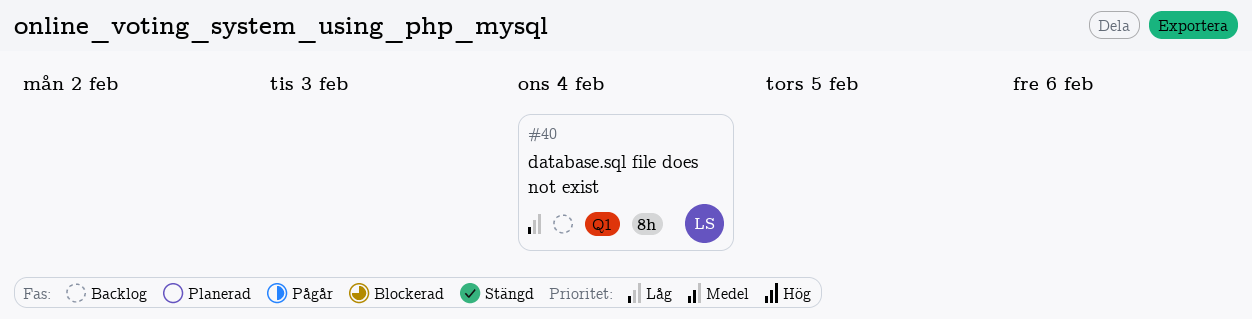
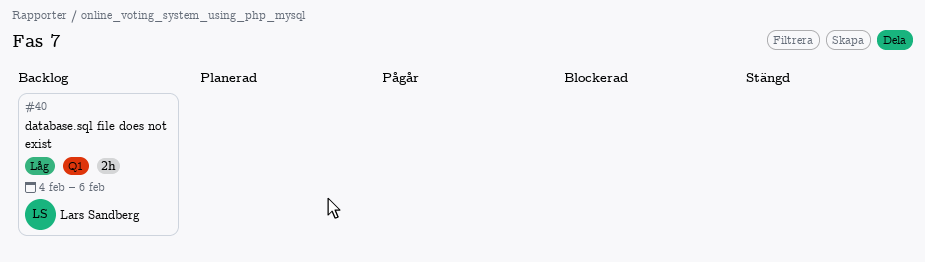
#40, estimate: 8h -> 2h
#40, due: Feb 4 -> Feb 6

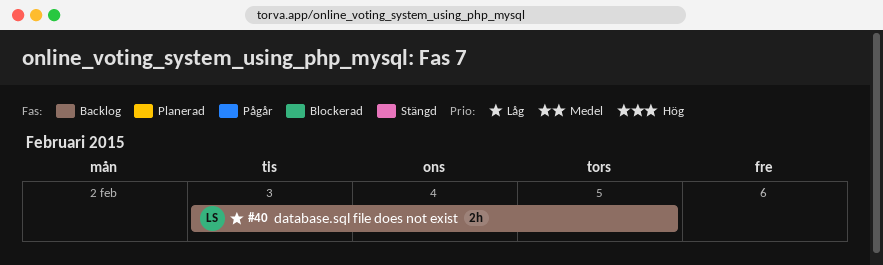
#40, start: Feb 4 -> Feb 3
#40, due: Feb 6 -> Feb 5

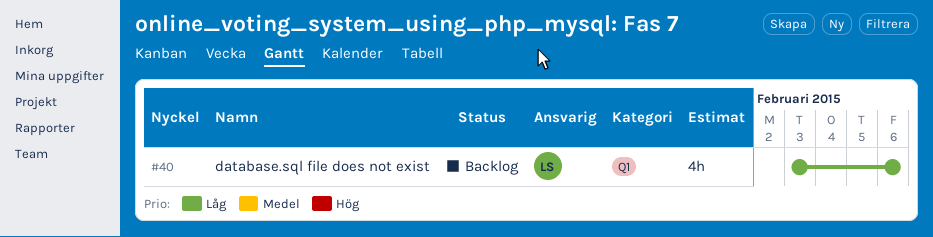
#40, estimate: 2h -> 4h
#40, due: Feb 5 -> Feb 6

